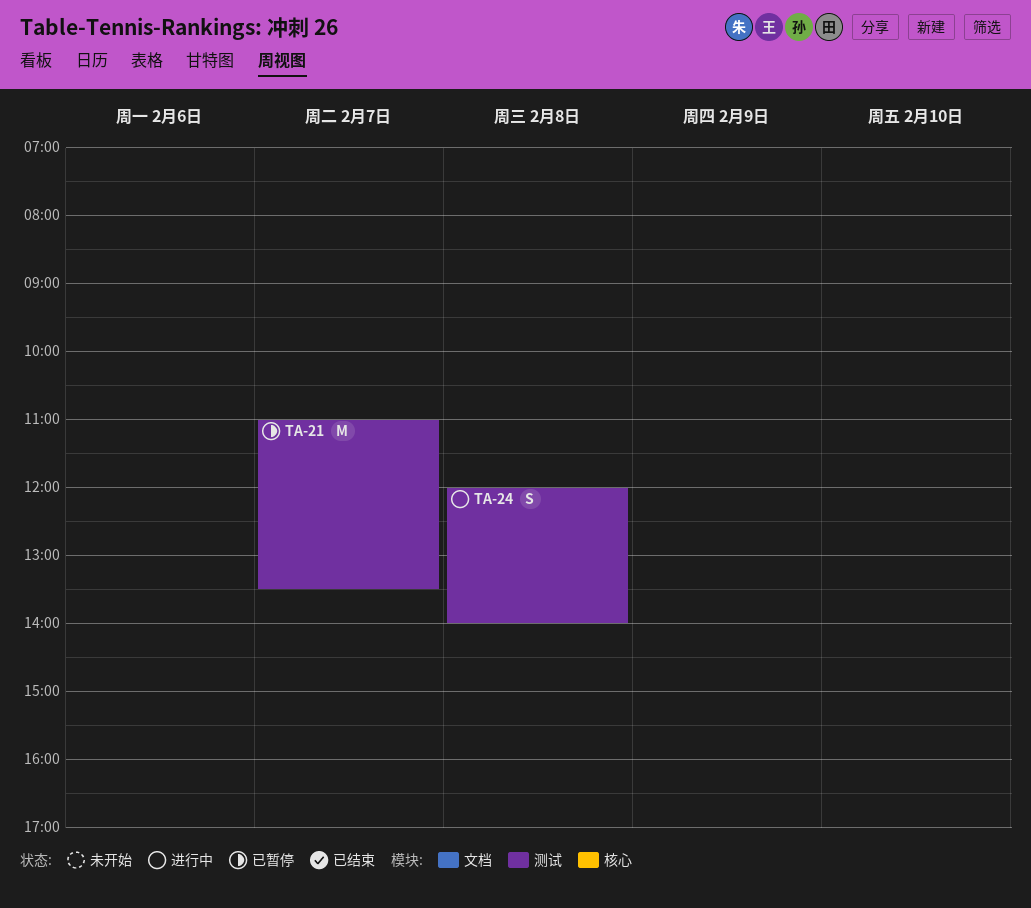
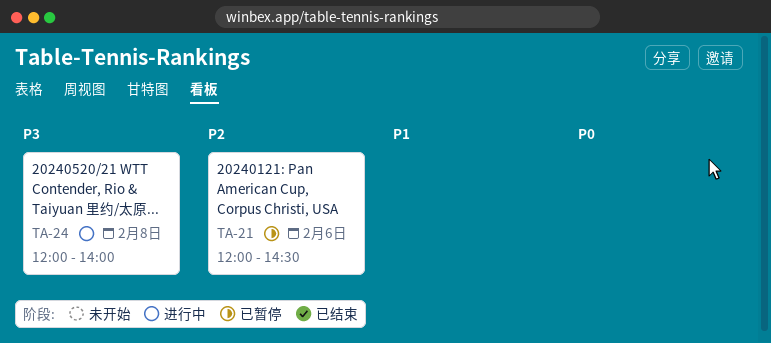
TA-21, day: Feb 7 -> Feb 6
TA-21, begins: 11:00 -> 12:00
TA-21, ends: 13:30 -> 14:30

